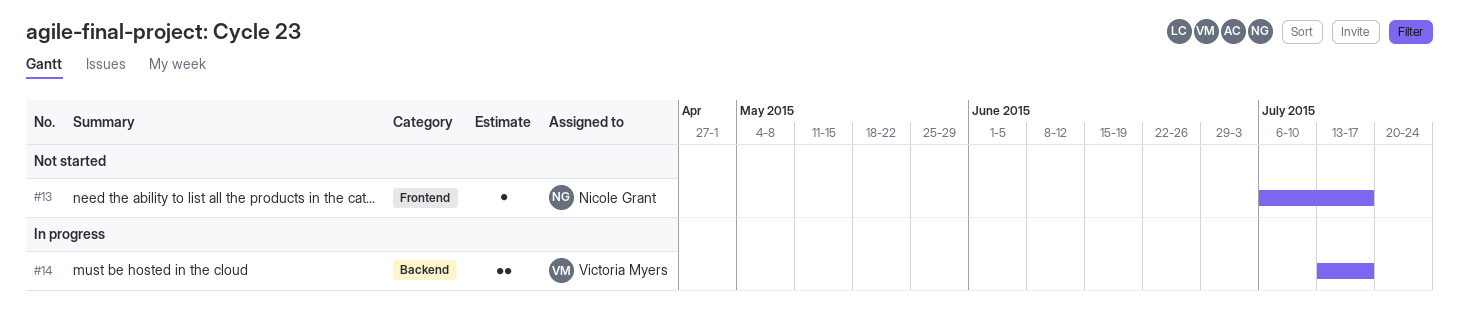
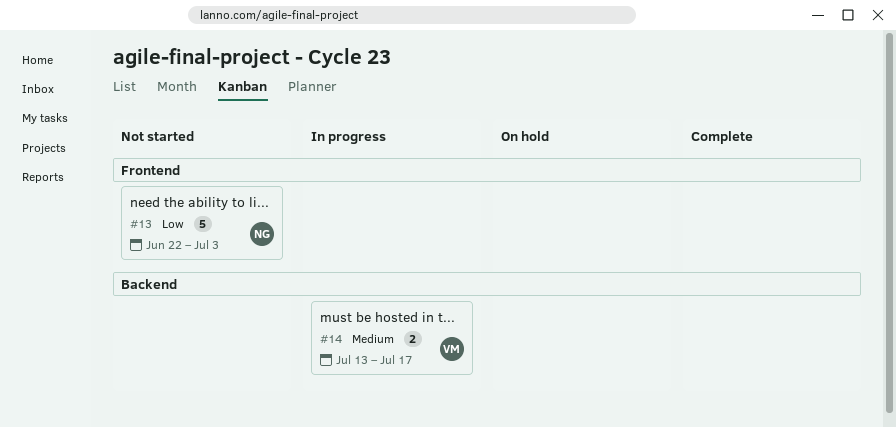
#13, estimate: 1 -> 5
#13, start: Jul 6 -> Jun 22
#13, due: Jul 17 -> Jul 3

